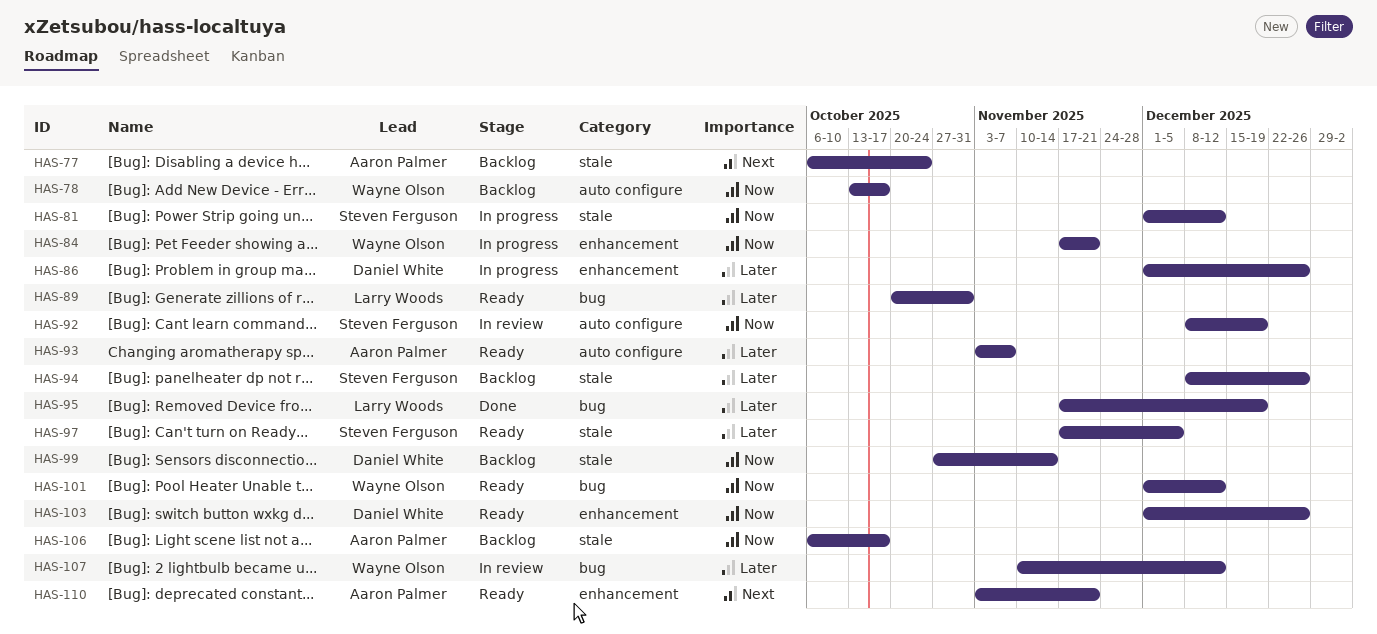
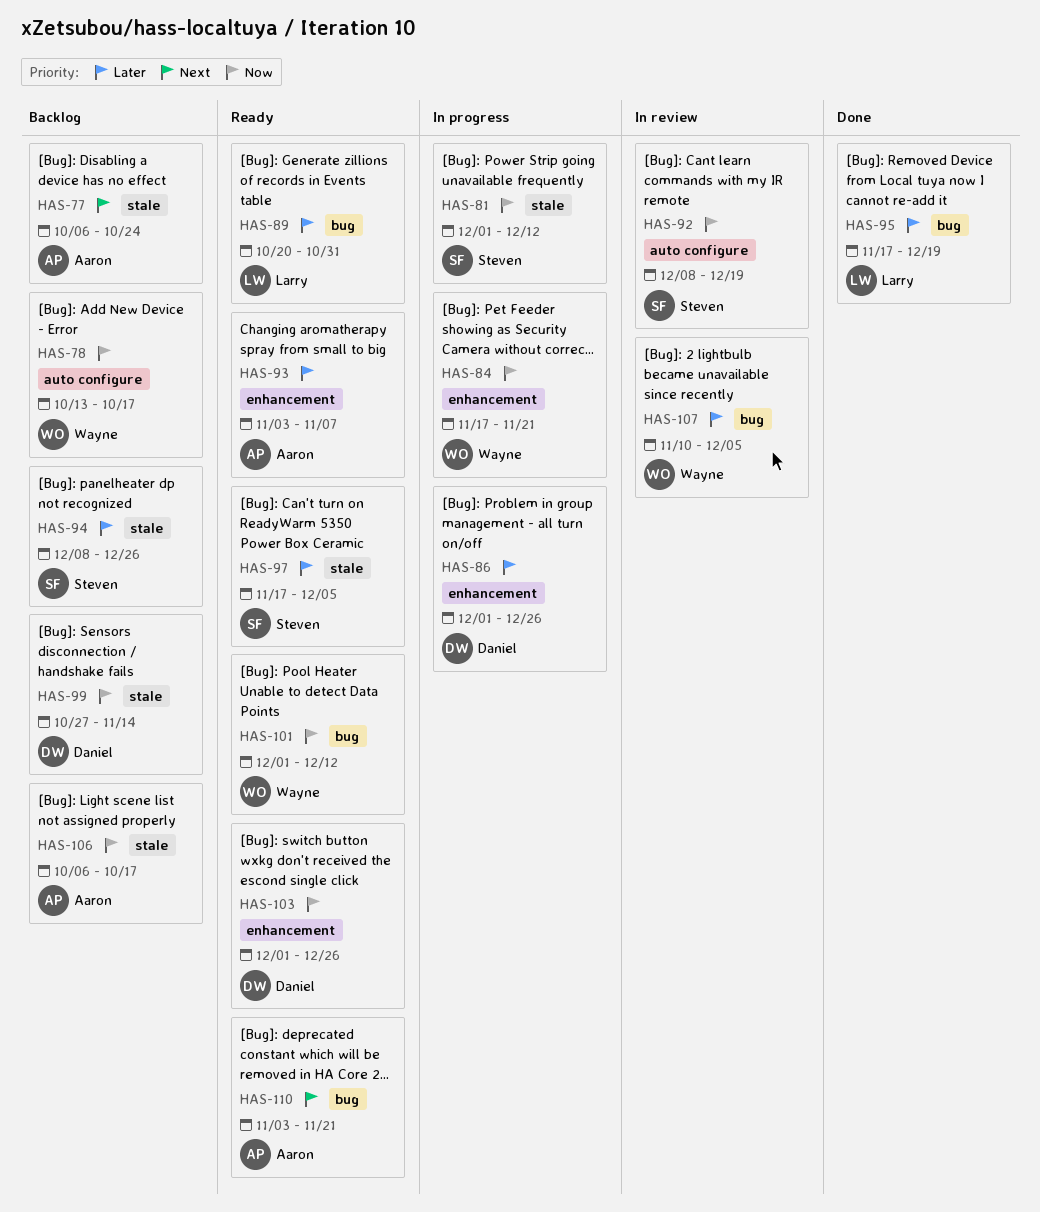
HAS-93, label: auto configure -> enhancement
HAS-107, due: Dec 12 -> Dec 5
HAS-110, label: enhancement -> bug

